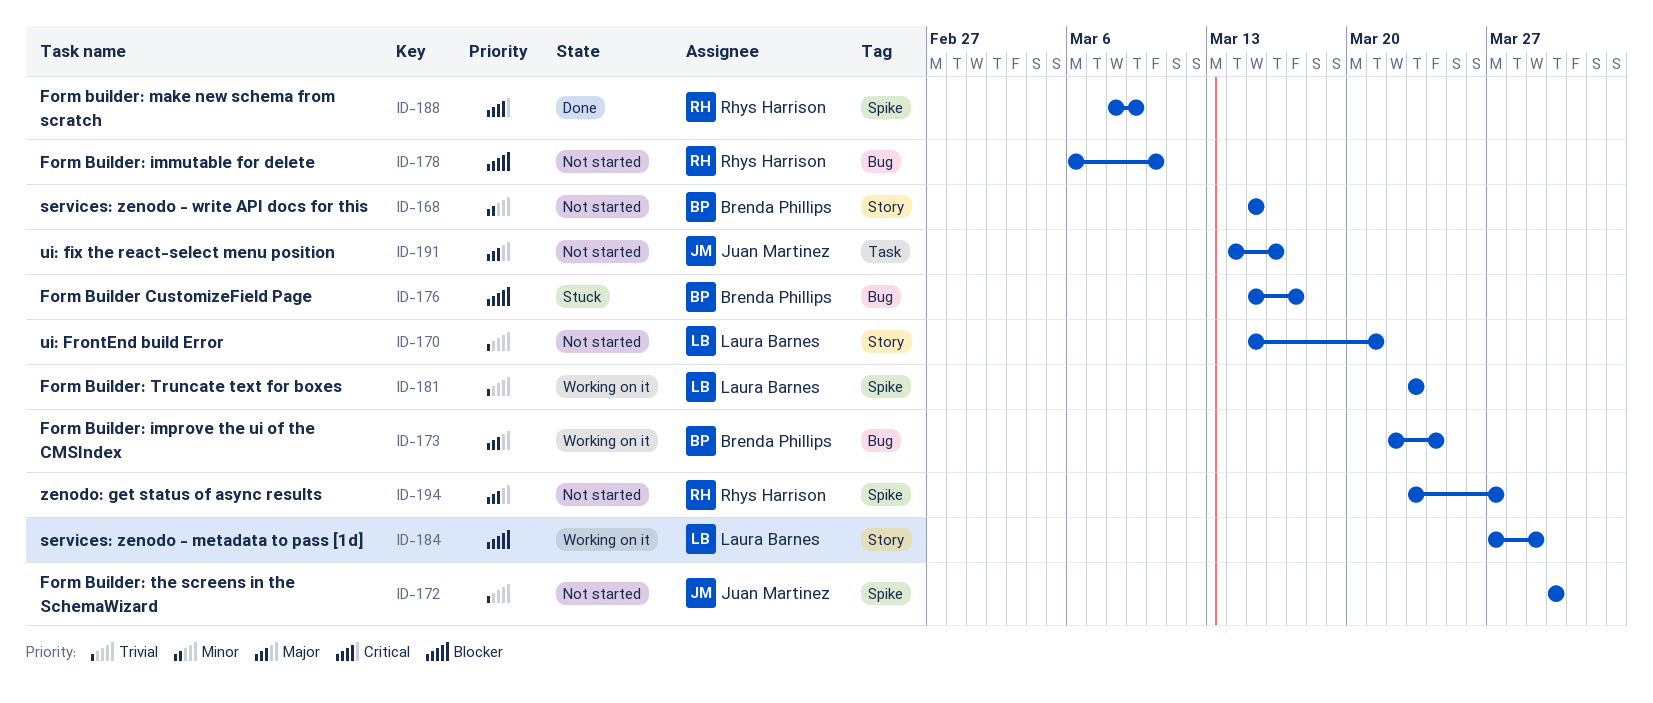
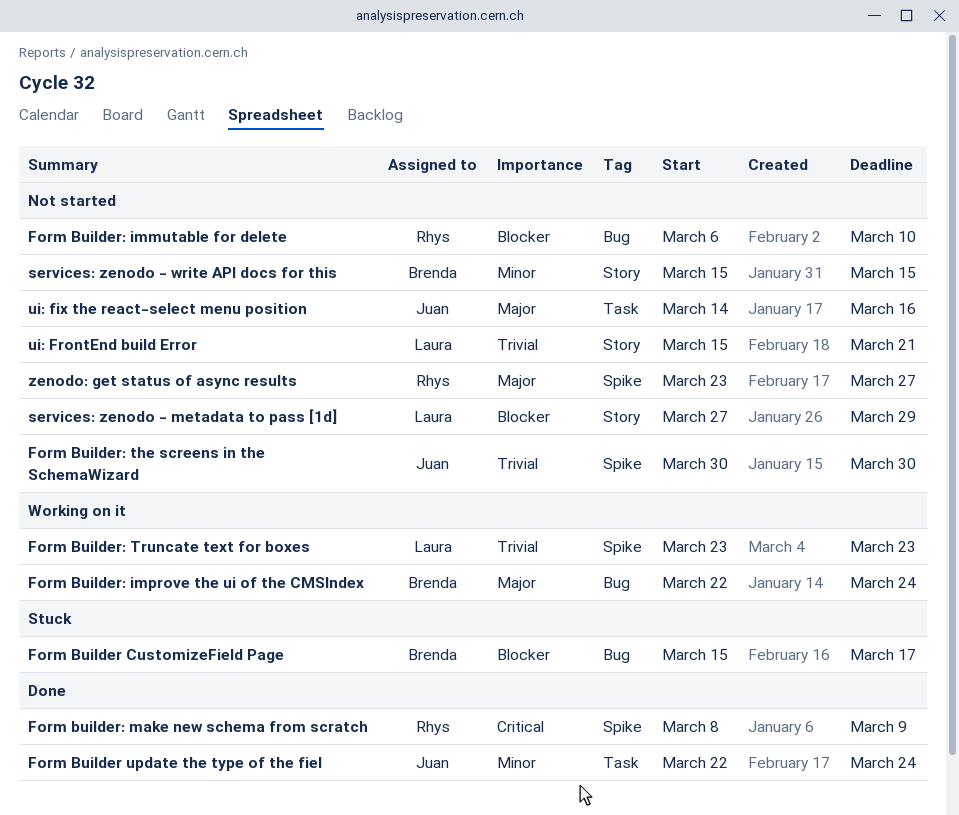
Form Builder update the type of the fiel: none -> present
services: zenodo - metadata to pass [1d], status: Working on it -> Not started

